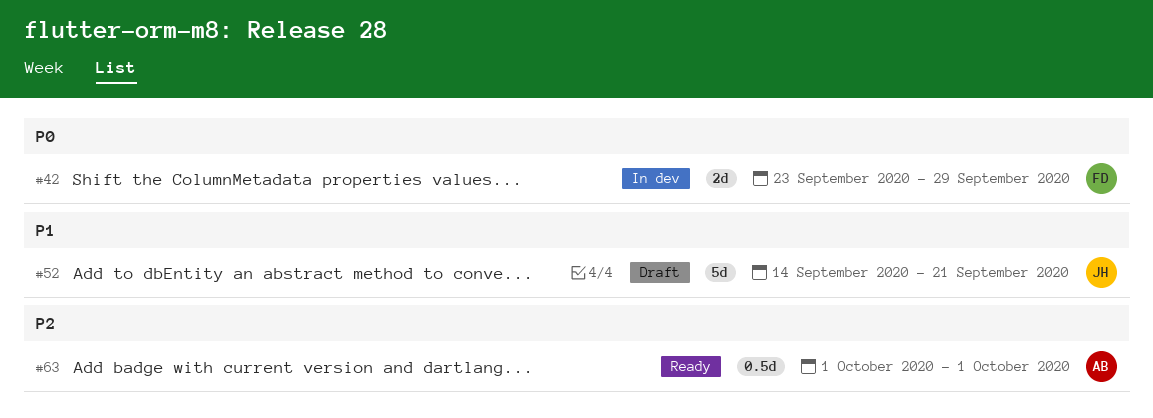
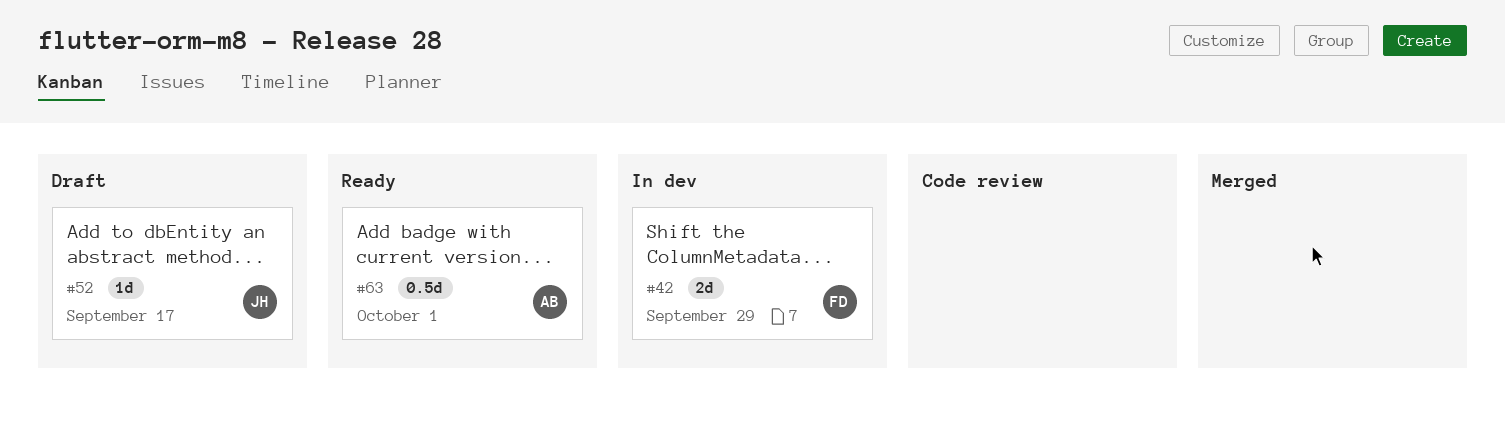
#52, estimate: 5d -> 1d
#52, due: Sep 21 -> Sep 17

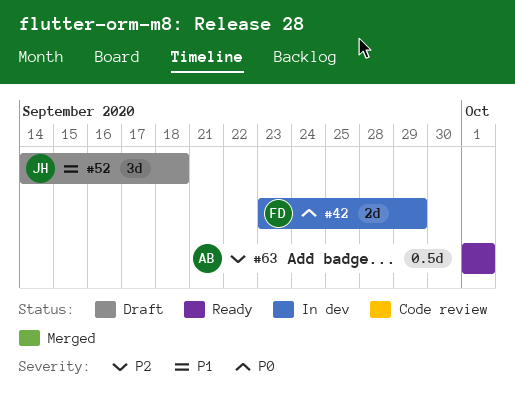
#52, estimate: 1d -> 3d
#52, due: Sep 17 -> Sep 18

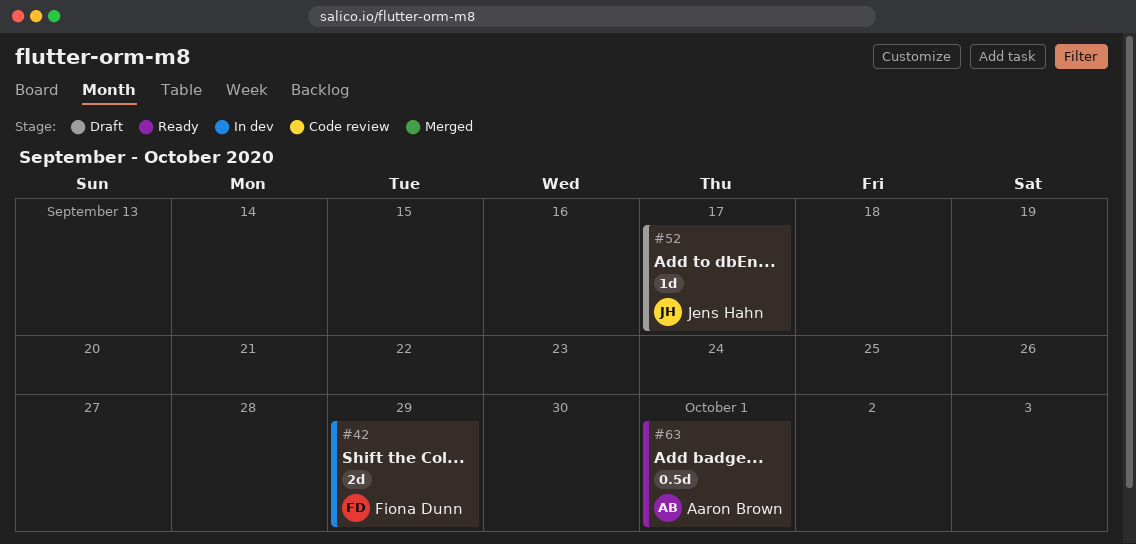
#52, estimate: 3d -> 1d
#52, due: Sep 18 -> Sep 17

